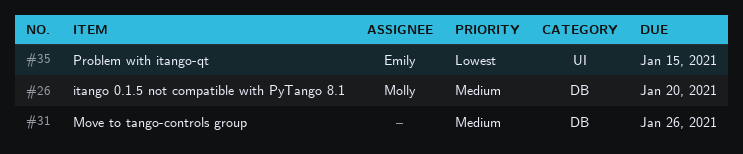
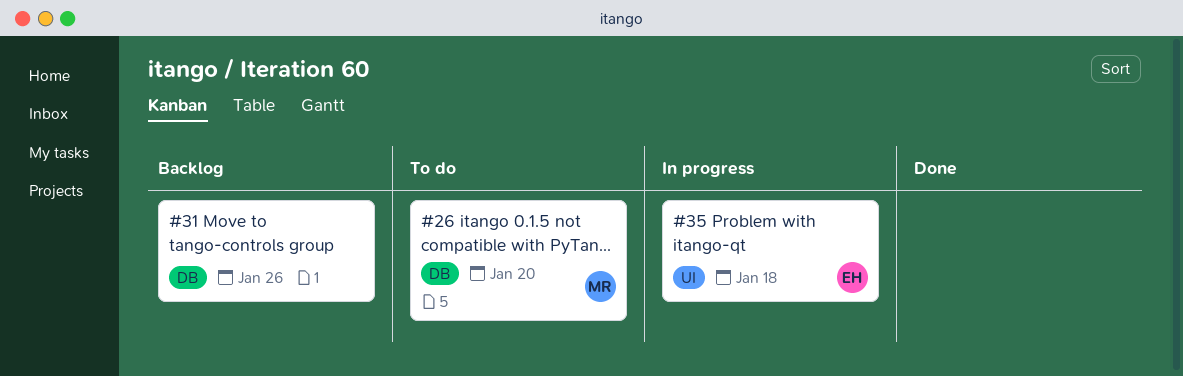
#35, due: Jan 15 -> Jan 18

